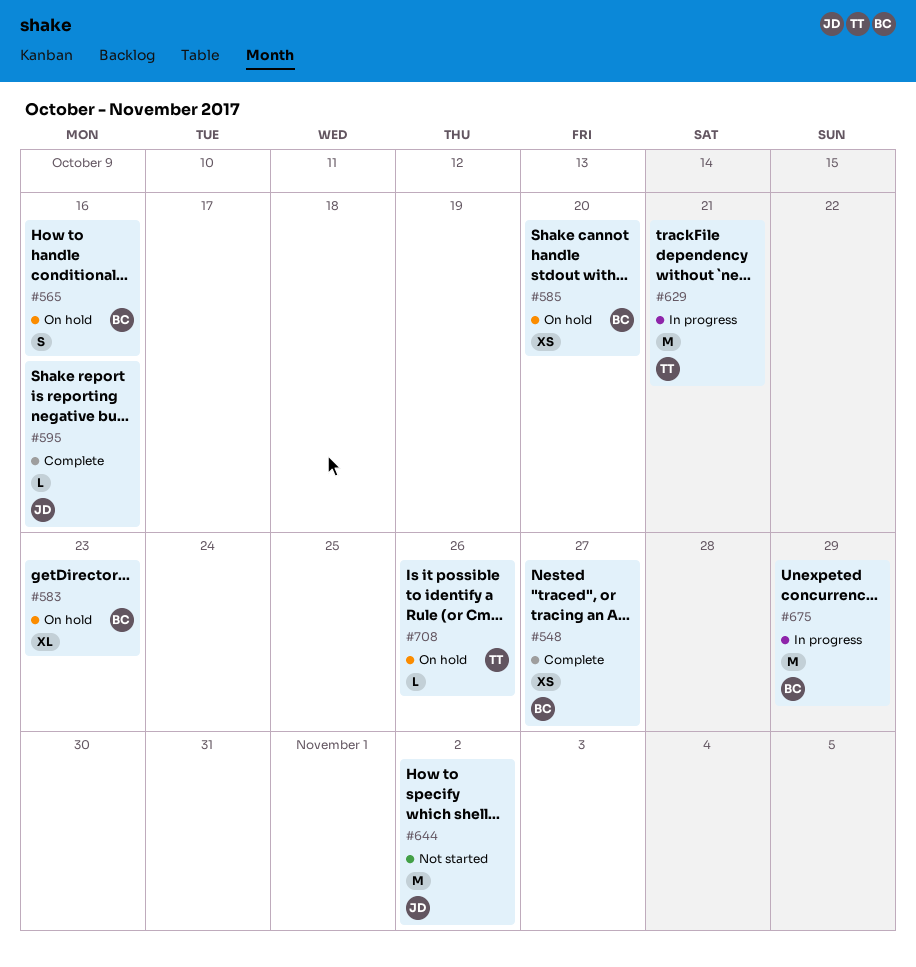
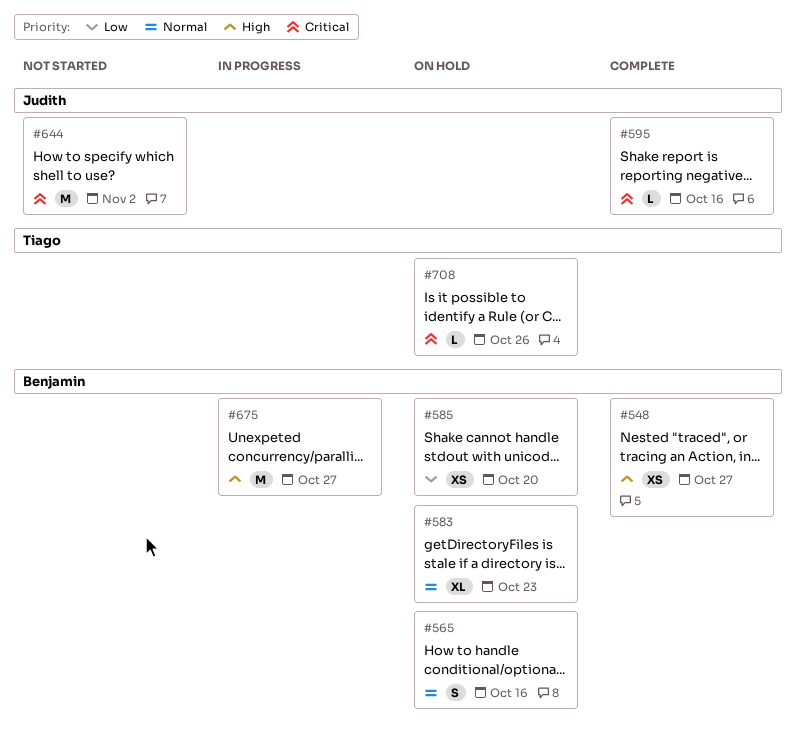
#629: present -> none
#675, due: Oct 29 -> Oct 27

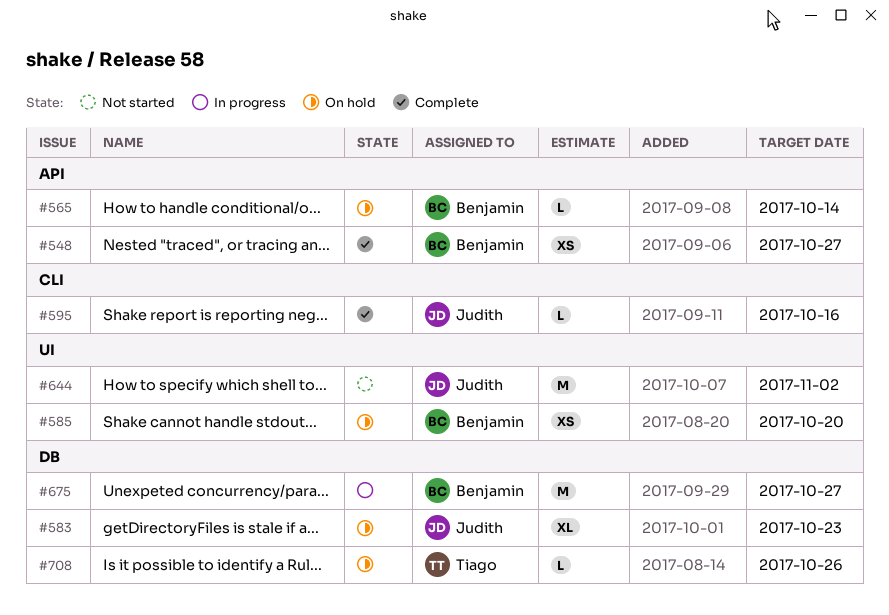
#565, estimate: S -> L
#565, due: Oct 16 -> Oct 14
#583, owner: Benjamin -> Judith

